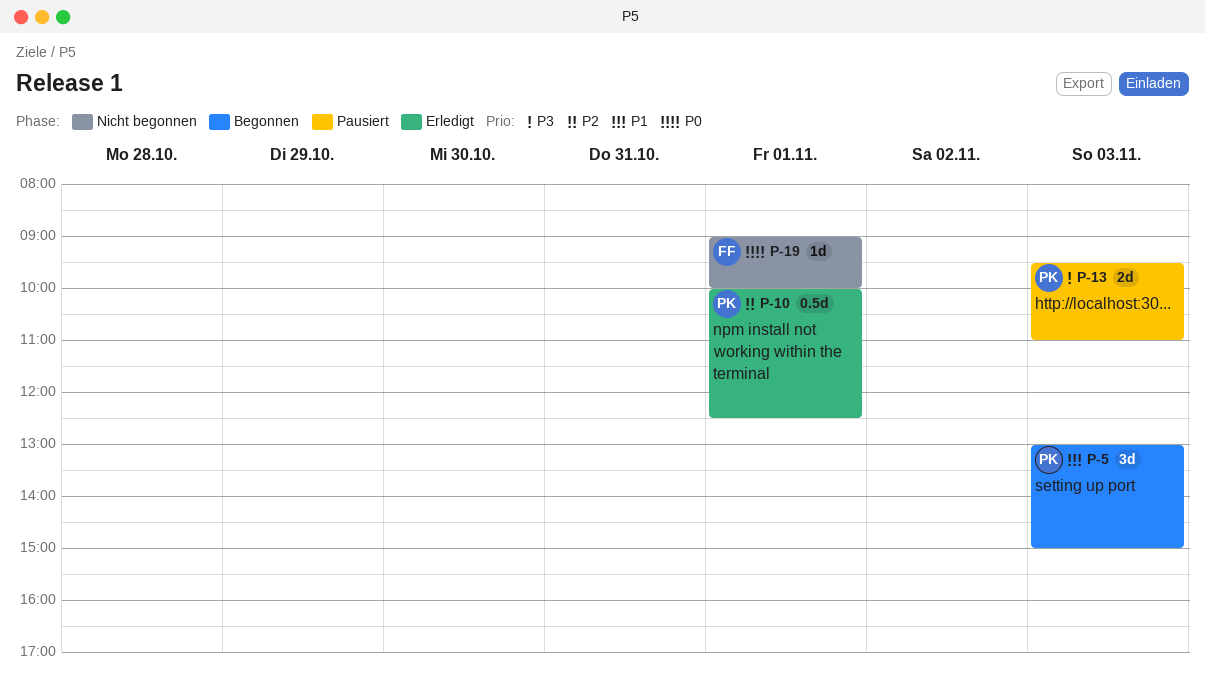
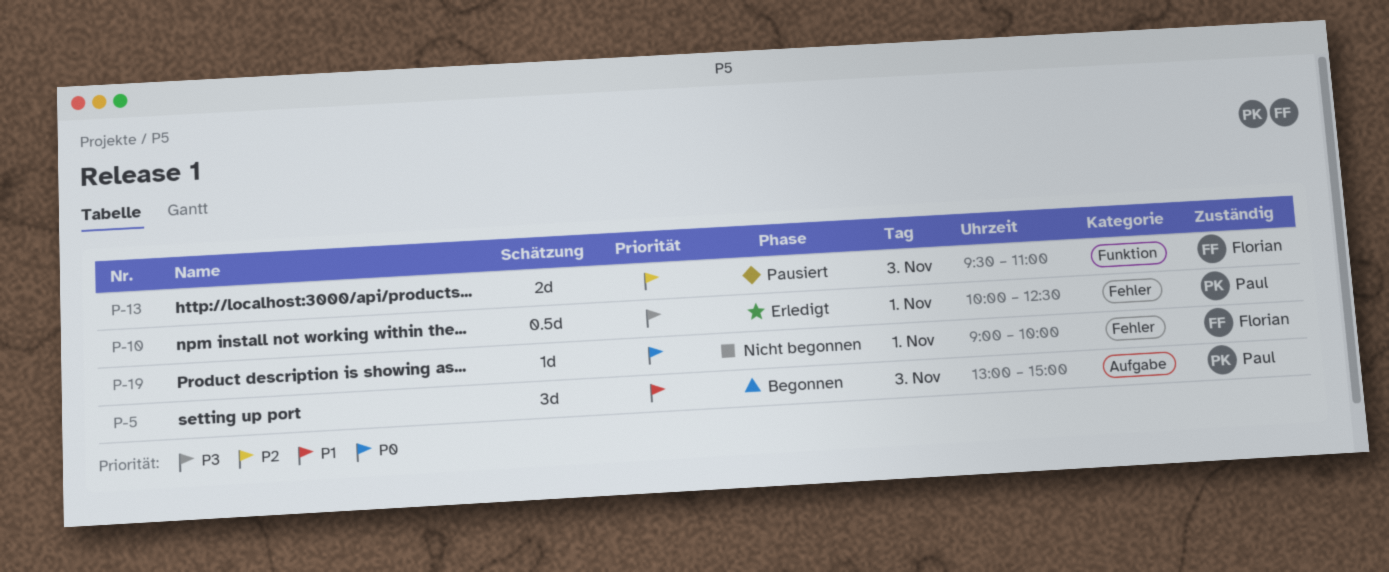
P-10, priority: P2 -> P3
P-13, owner: Paul -> Florian
P-13, priority: P3 -> P2

